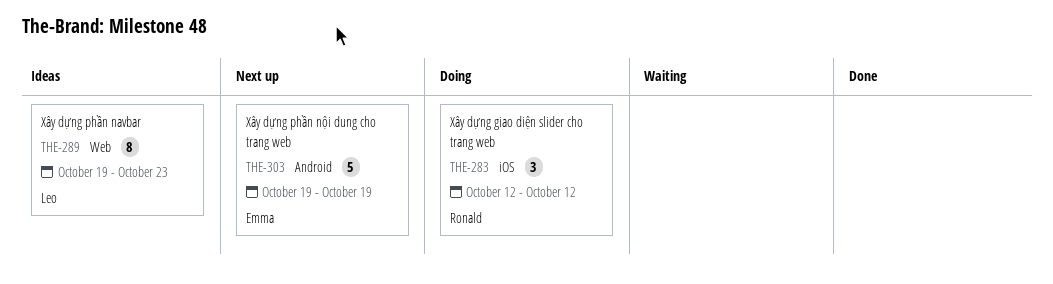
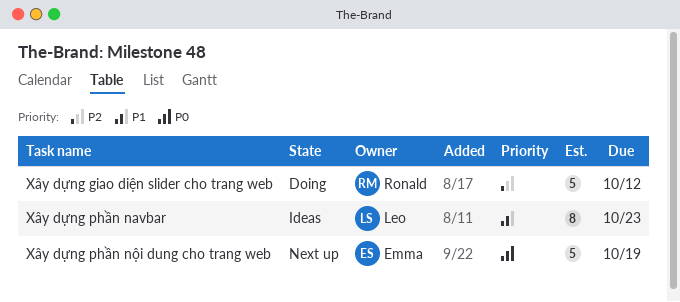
Xây dựng giao diện slider cho trang web, estimate: 3 -> 5

